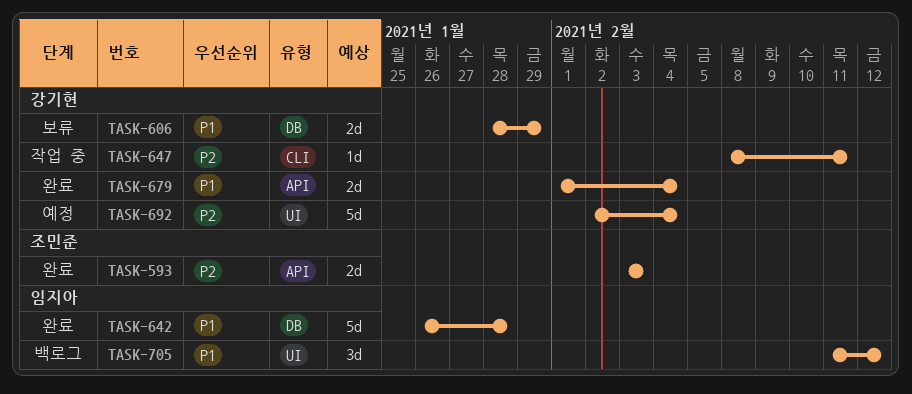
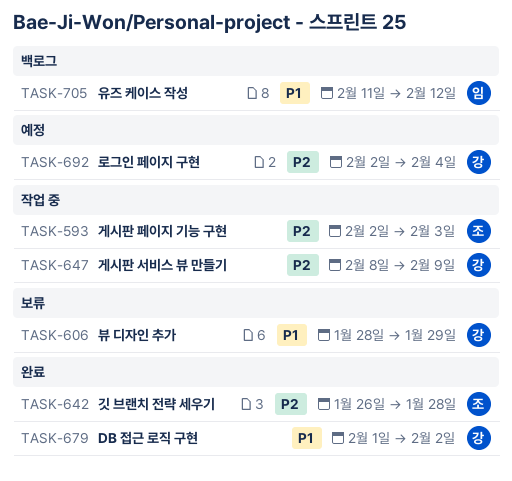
TASK-593, status: 완료 -> 작업 중
TASK-593, start: Feb 3 -> Feb 2
TASK-642, owner: 임지아 -> 조민준
TASK-642, priority: P1 -> P2
TASK-647, due: Feb 11 -> Feb 9
TASK-679, due: Feb 4 -> Feb 2

